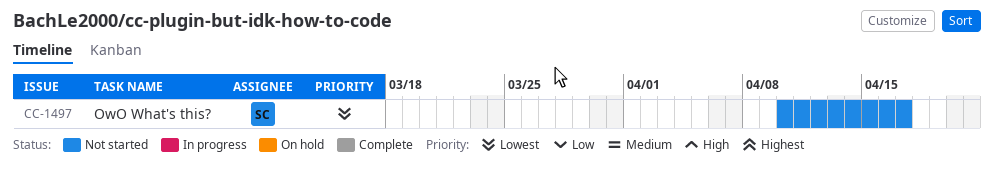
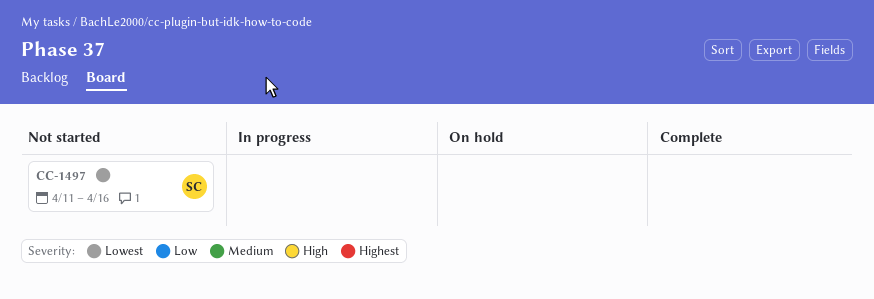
CC-1497, start: Apr 10 -> Apr 11
CC-1497, due: Apr 17 -> Apr 16

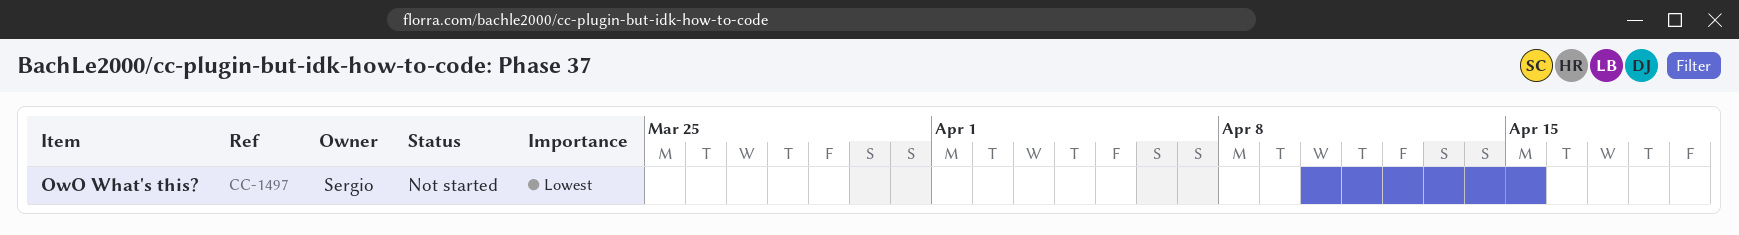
CC-1497, start: Apr 11 -> Apr 10
CC-1497, due: Apr 16 -> Apr 15

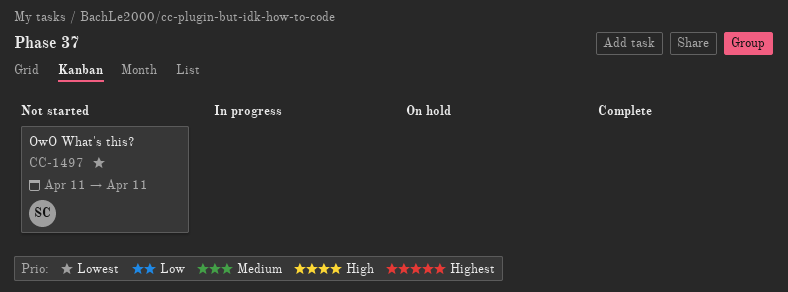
CC-1497, start: Apr 10 -> Apr 11
CC-1497, due: Apr 15 -> Apr 11

